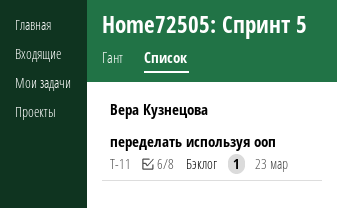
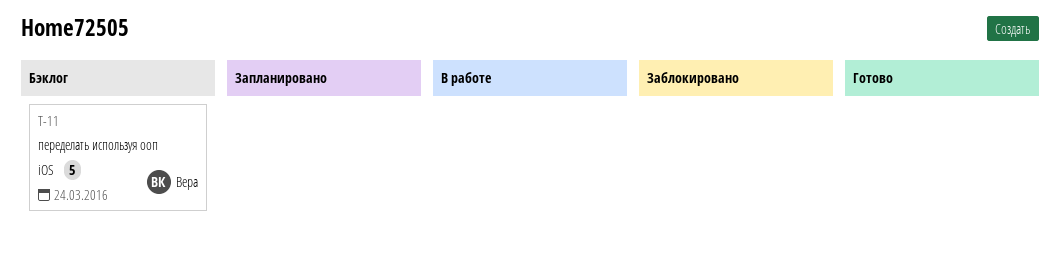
T-11, estimate: 1 -> 5
T-11, due: Mar 23 -> Mar 24

